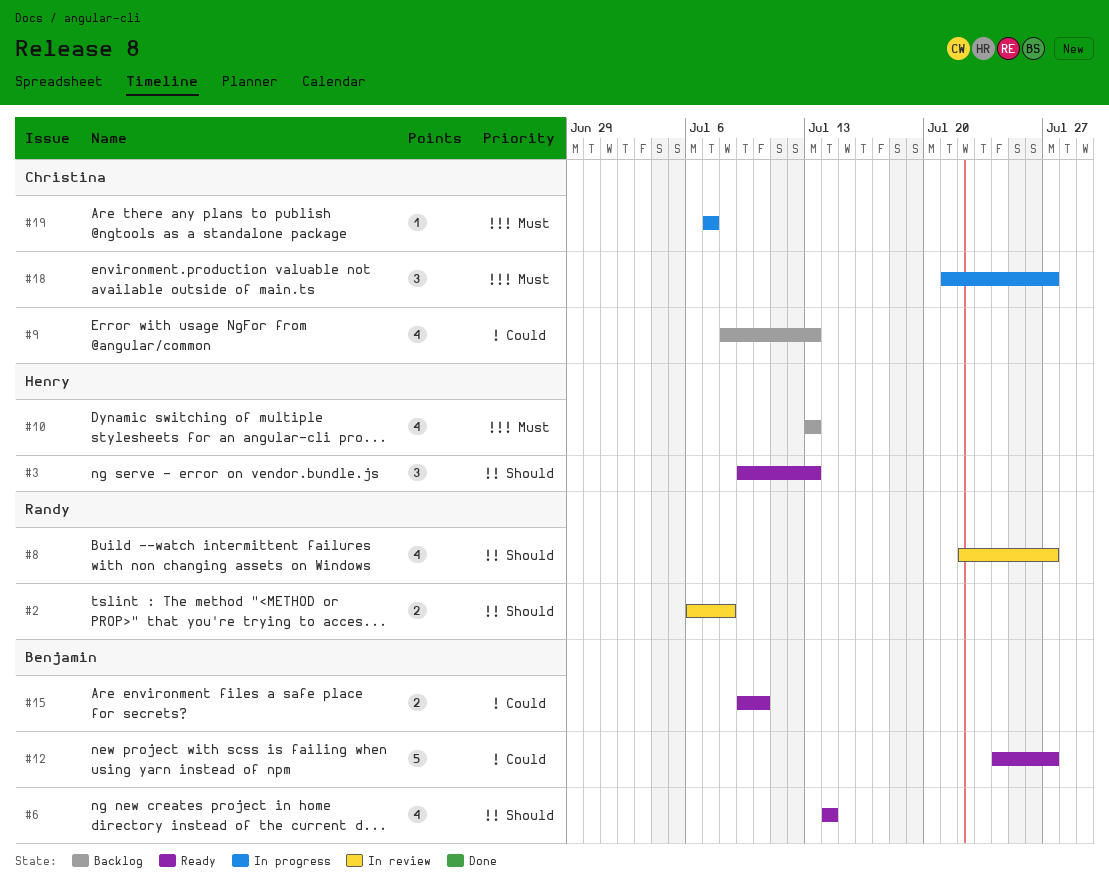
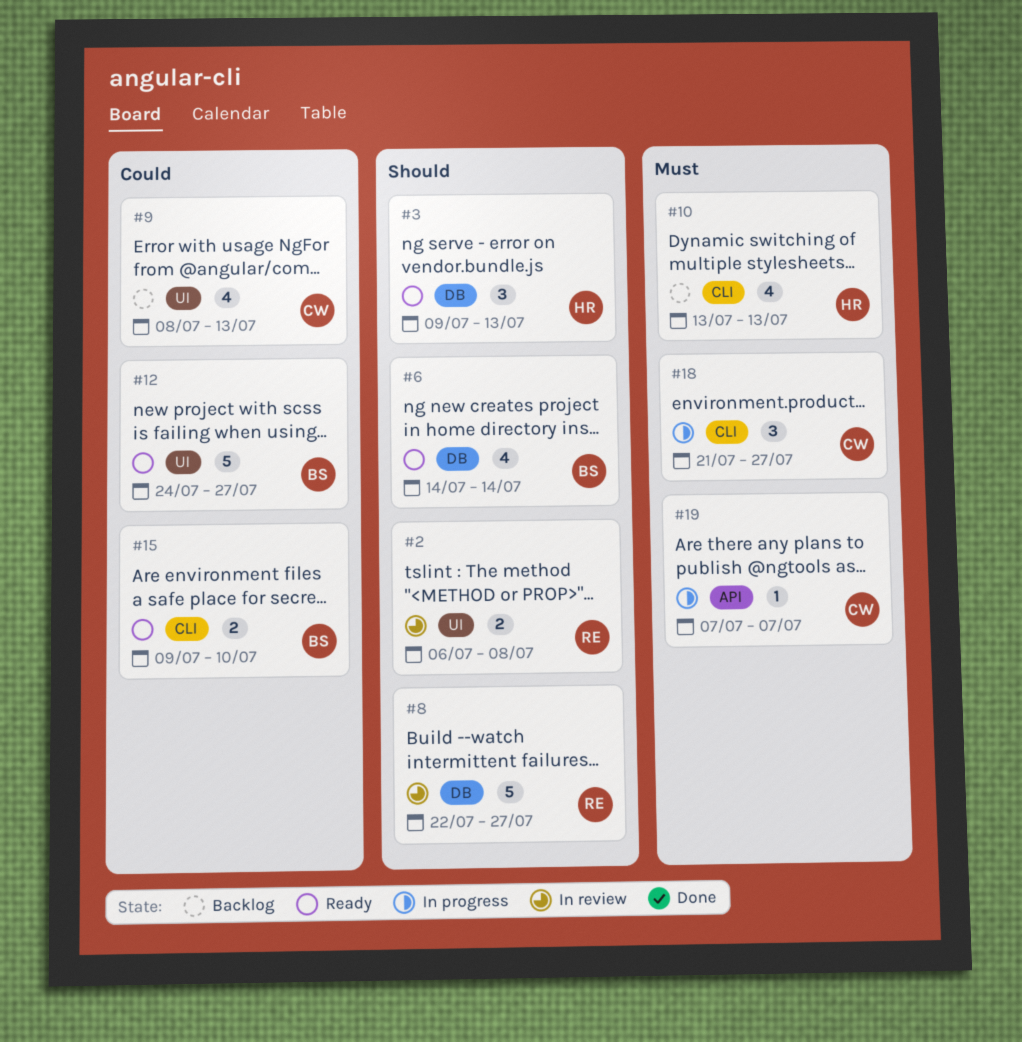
#8, estimate: 4 -> 5

